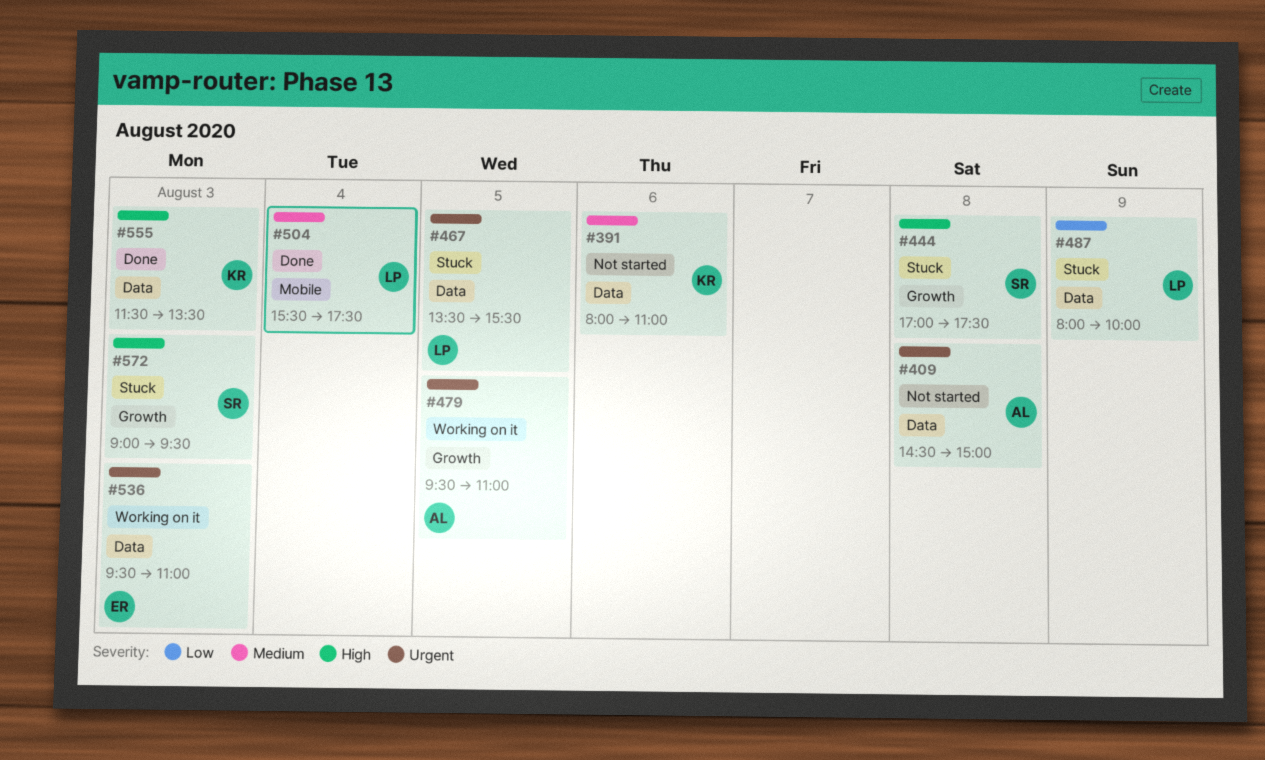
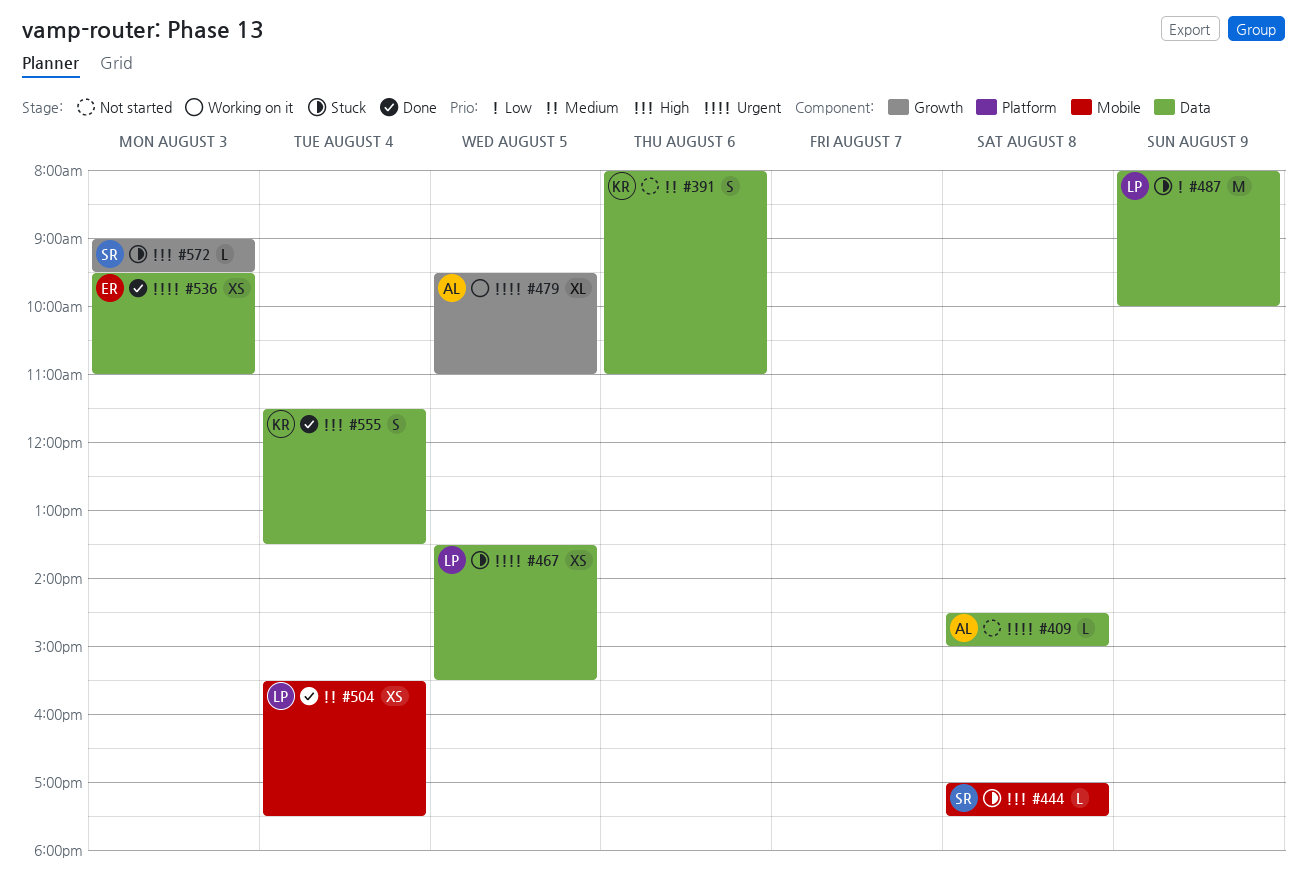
#444, label: Growth -> Mobile
#536, status: Working on it -> Done
#555, day: Aug 3 -> Aug 4

